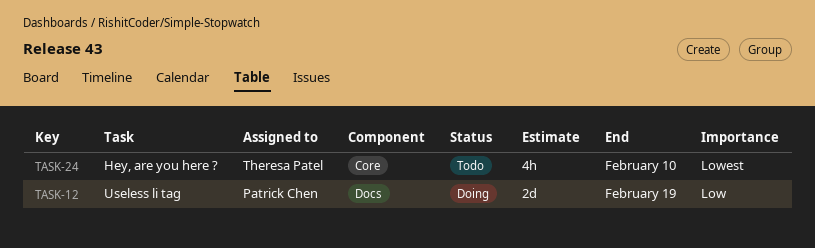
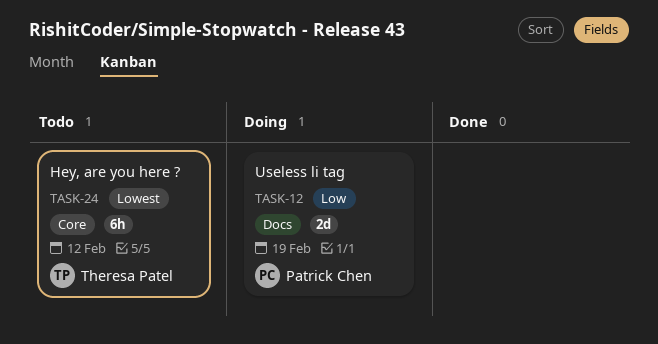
TASK-24, estimate: 4h -> 6h
TASK-24, due: Feb 10 -> Feb 12

